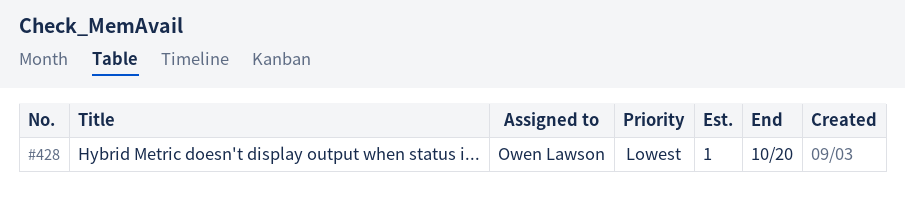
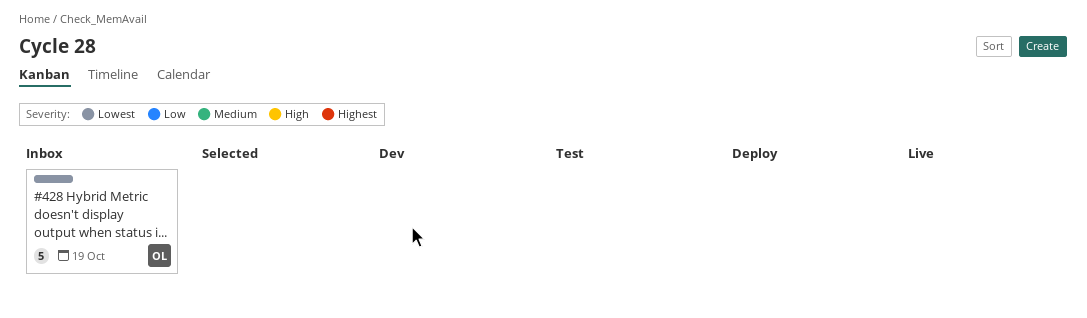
#428, estimate: 1 -> 5
#428, due: Oct 20 -> Oct 19

